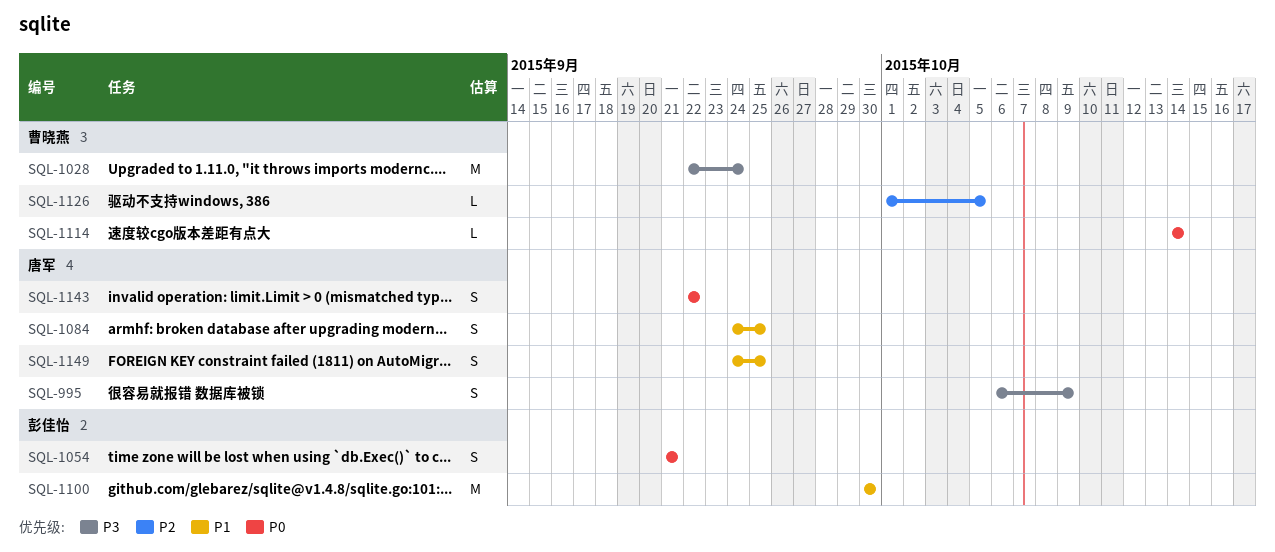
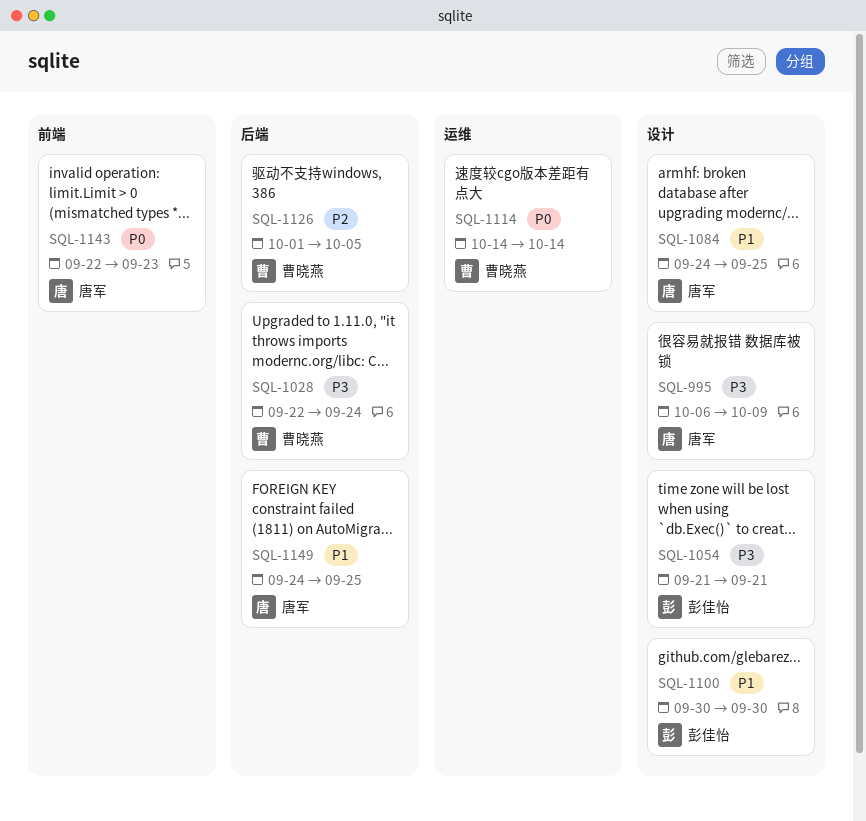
SQL-1054, priority: P0 -> P3
SQL-1143, due: Sep 22 -> Sep 23

